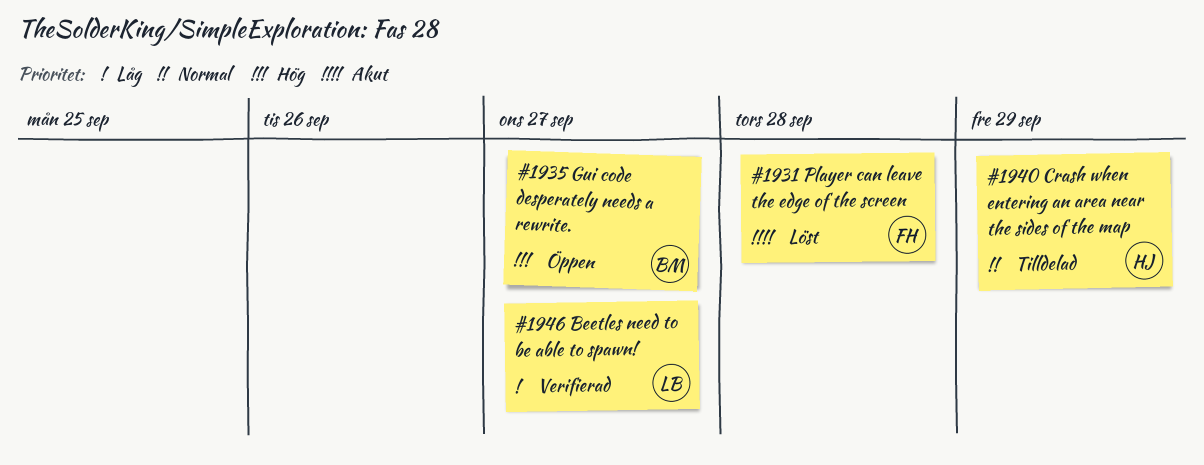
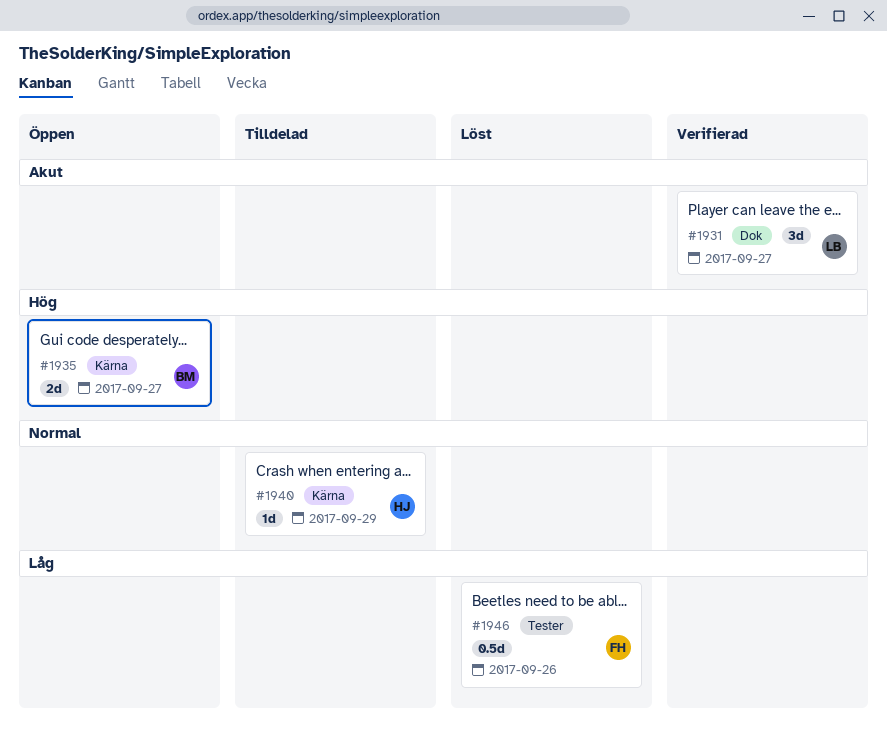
#1931, status: Löst -> Verifierad
#1931, owner: FH -> LB
#1931, due: Sep 28 -> Sep 27
#1946, status: Verifierad -> Löst
#1946, owner: LB -> FH
#1946, due: Sep 27 -> Sep 26

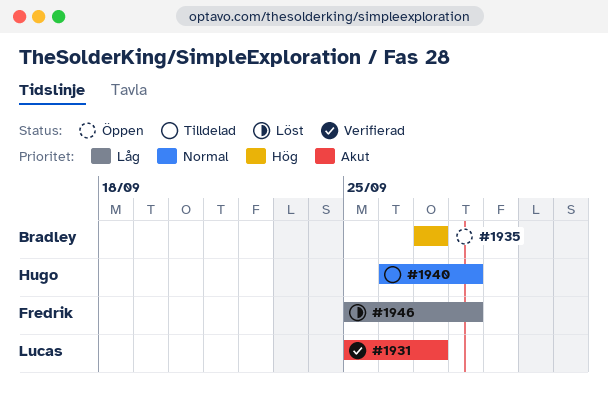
#1940, due: Sep 29 -> Sep 28
#1946, due: Sep 26 -> Sep 28

